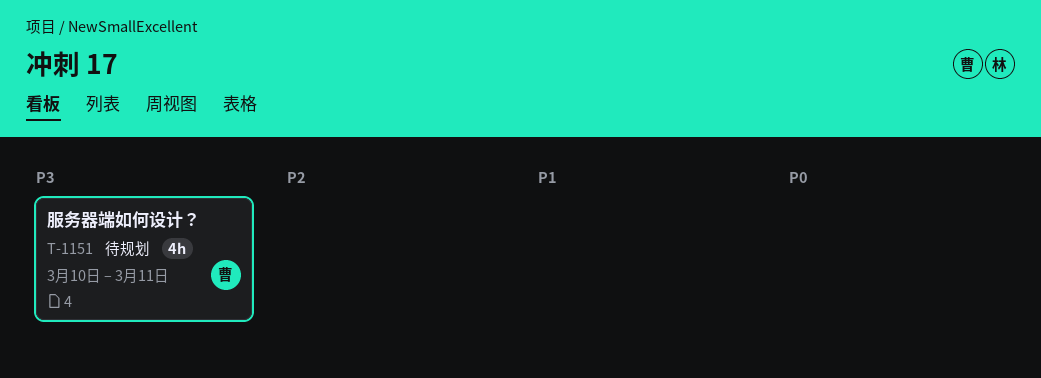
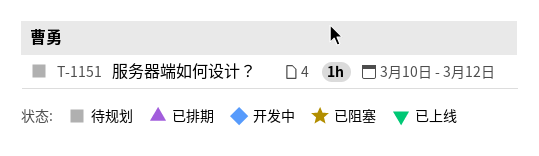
T-1151, estimate: 4h -> 1h
T-1151, due: Mar 11 -> Mar 12

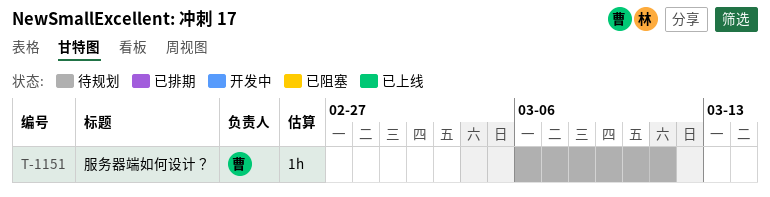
T-1151, start: Mar 10 -> Mar 6
T-1151, due: Mar 12 -> Mar 11

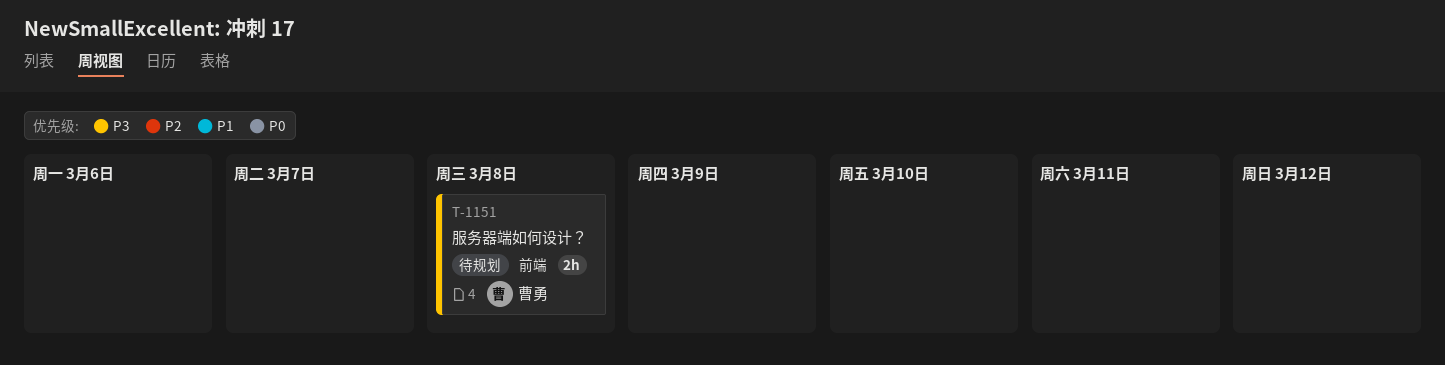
T-1151, estimate: 1h -> 2h
T-1151, due: Mar 11 -> Mar 8

